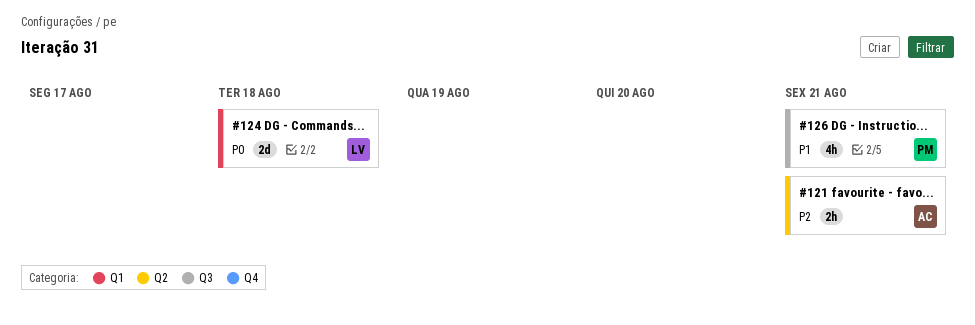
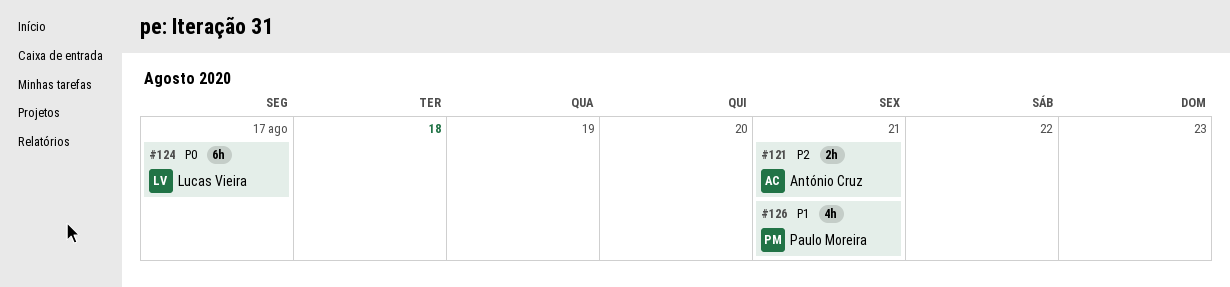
#124, estimate: 2d -> 6h
#124, due: Aug 18 -> Aug 17

